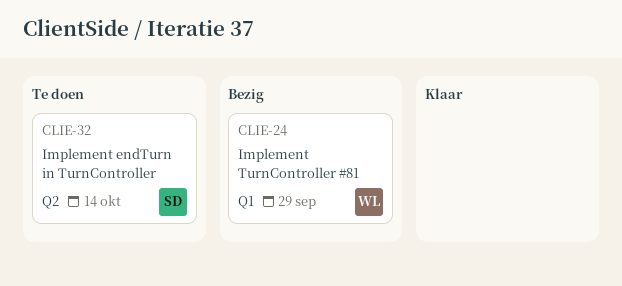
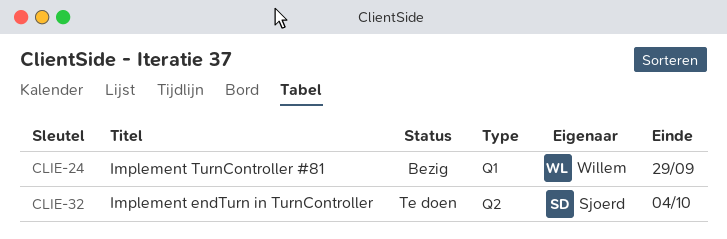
CLIE-32, due: Oct 14 -> Oct 4

